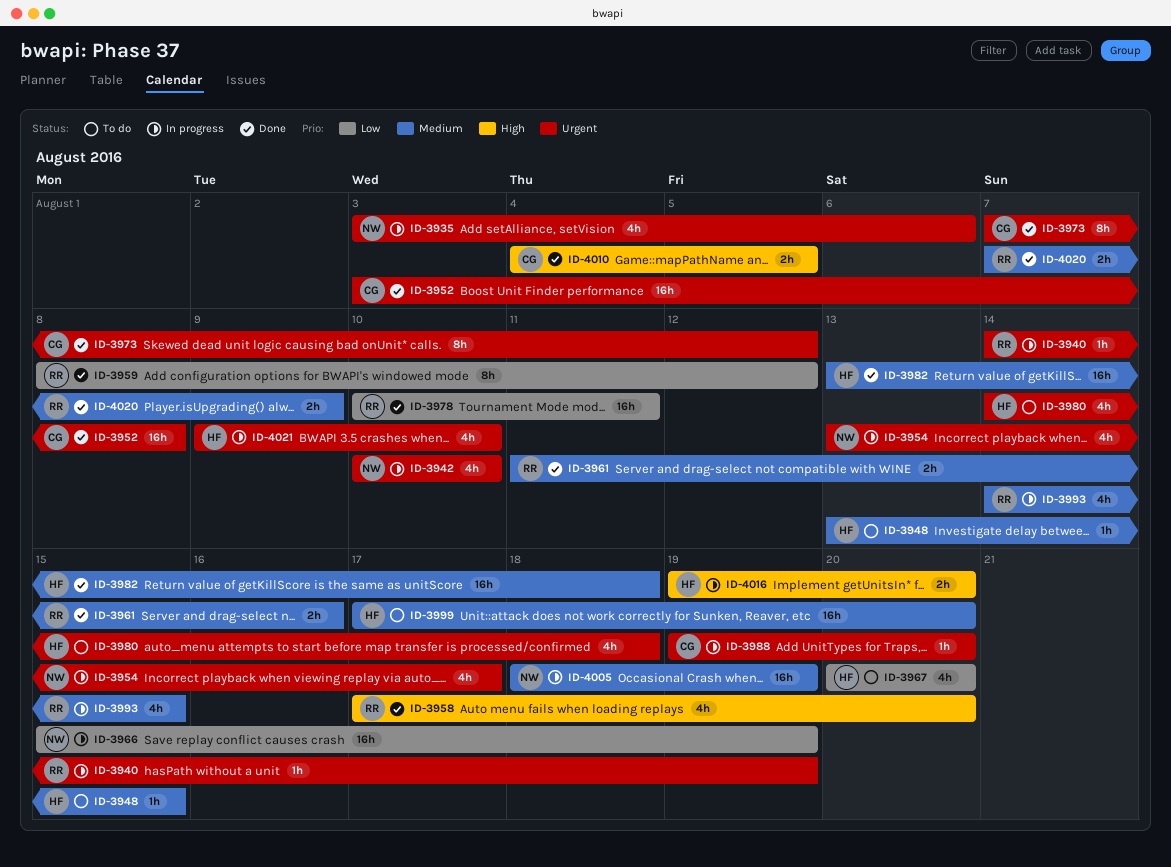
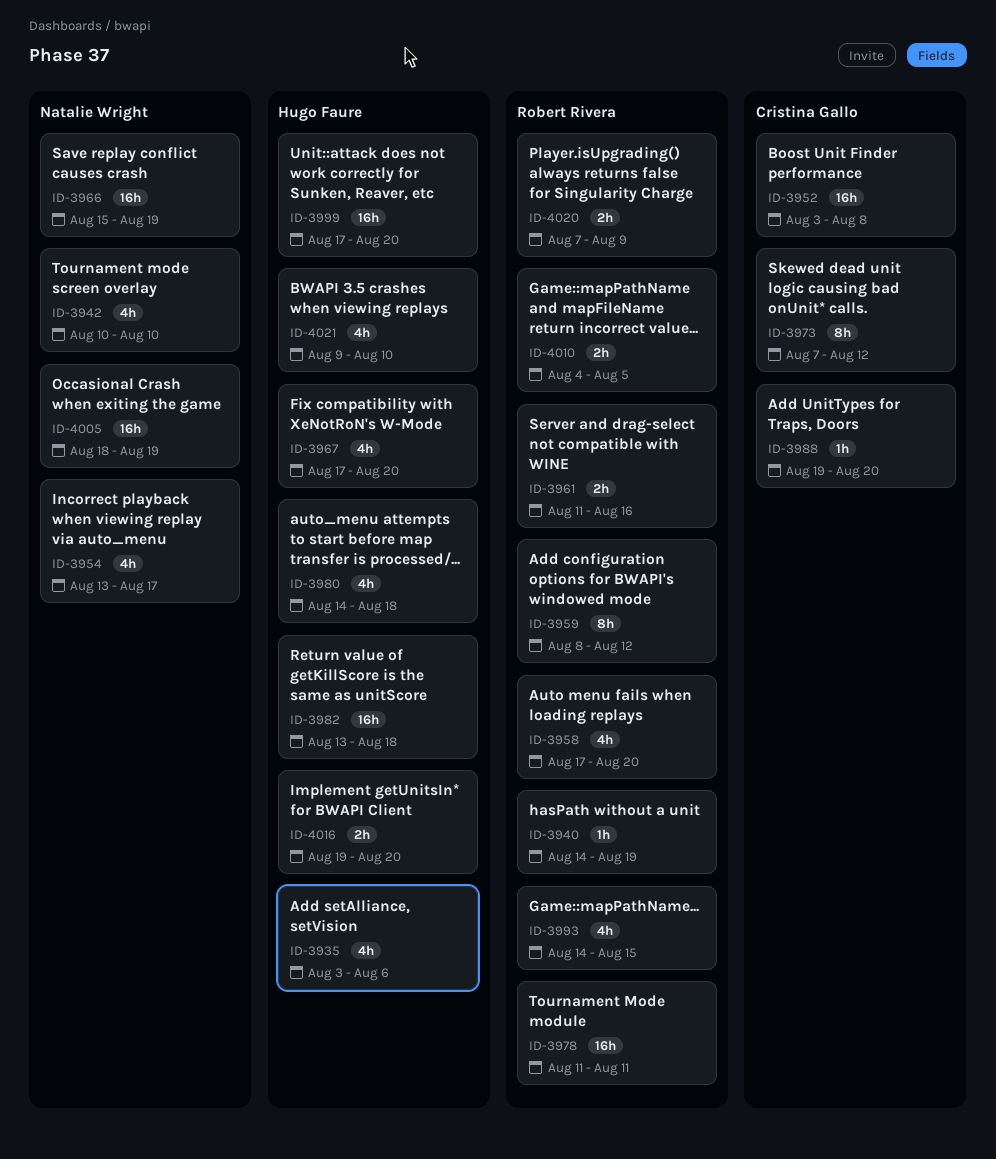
ID-3935, owner: Natalie Wright -> Hugo Faure
ID-3948: present -> none
ID-3967, start: Aug 20 -> Aug 17
ID-3978, start: Aug 10 -> Aug 11
ID-4010, owner: Cristina Gallo -> Robert Rivera

